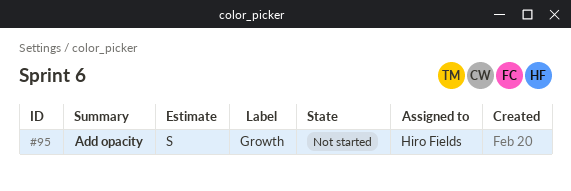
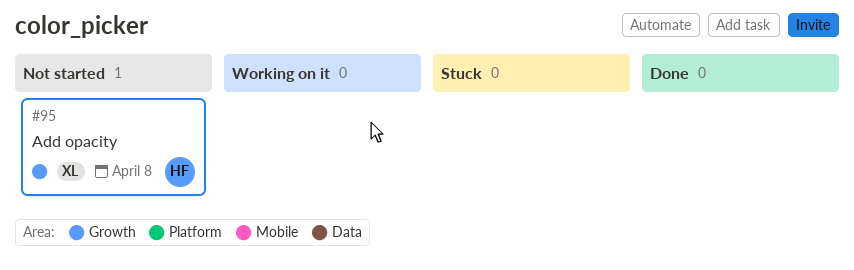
#95, estimate: S -> XL

